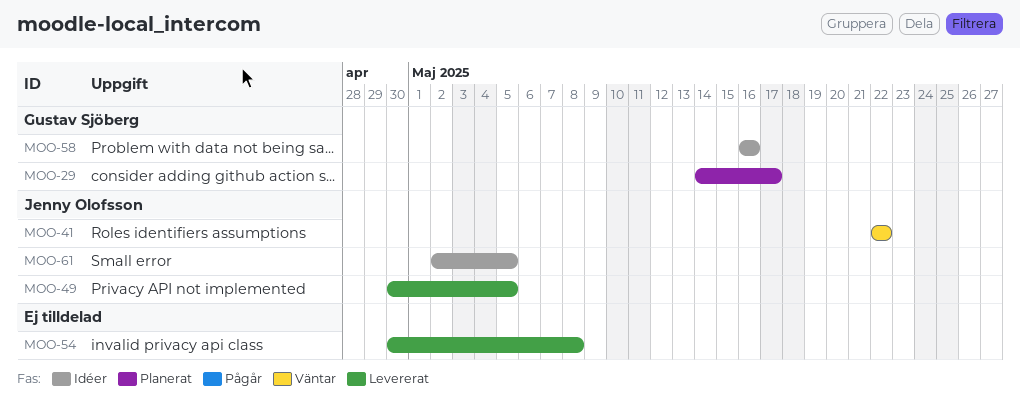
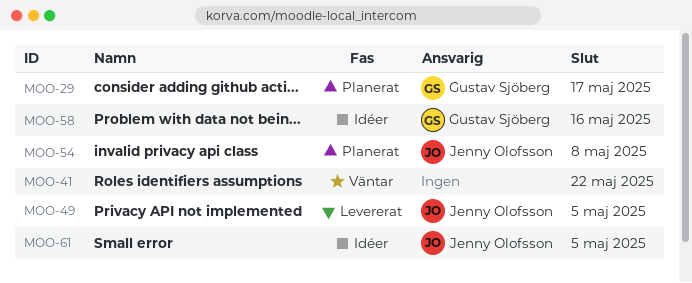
MOO-41, owner: Jenny Olofsson -> none
MOO-54, status: Levererat -> Planerat
MOO-54, owner: none -> Jenny Olofsson

